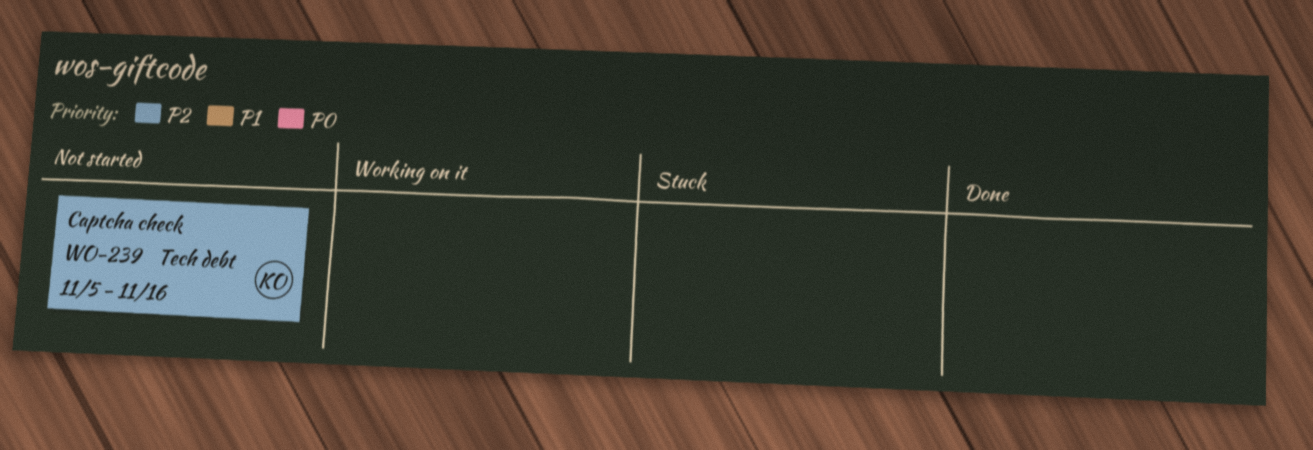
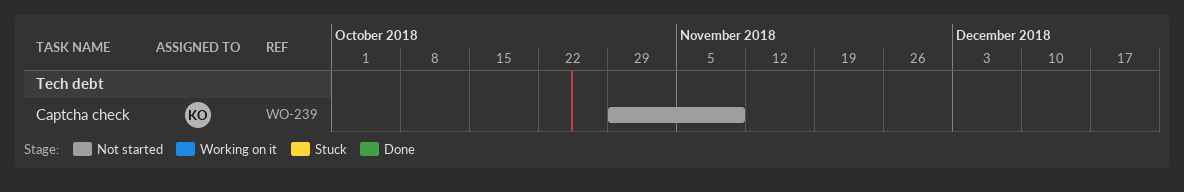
WO-239, start: Nov 5 -> Oct 29
WO-239, due: Nov 16 -> Nov 9

